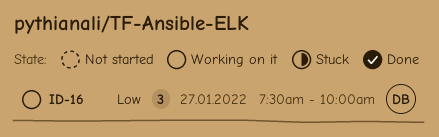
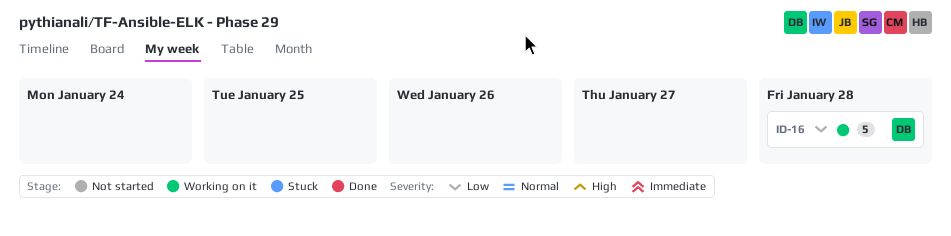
ID-16, estimate: 3 -> 5
ID-16, day: Jan 27 -> Jan 28

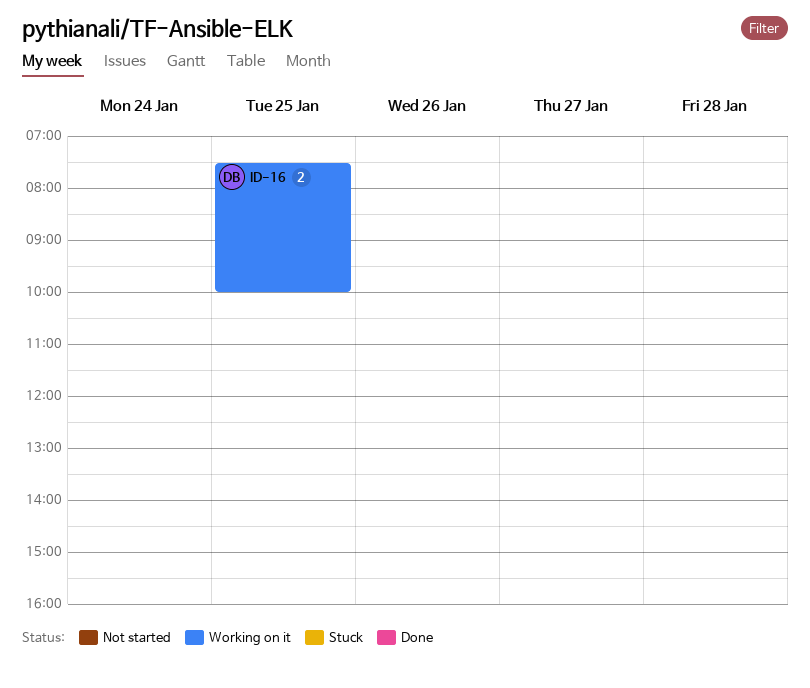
ID-16, estimate: 5 -> 2
ID-16, day: Jan 28 -> Jan 25

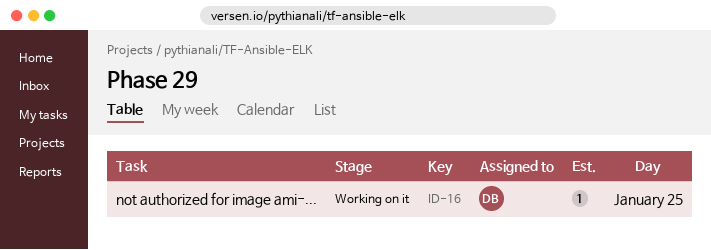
ID-16, estimate: 2 -> 1

